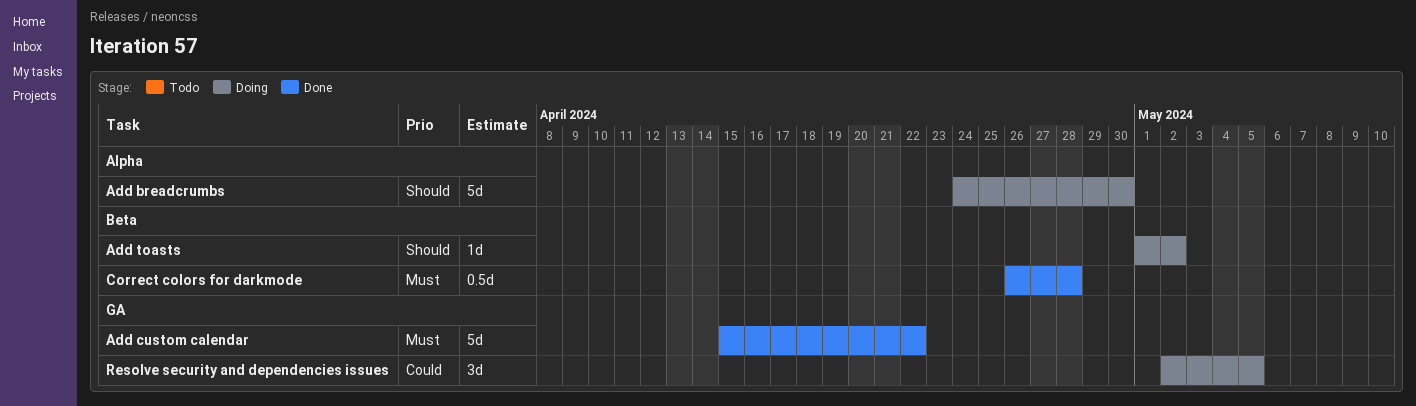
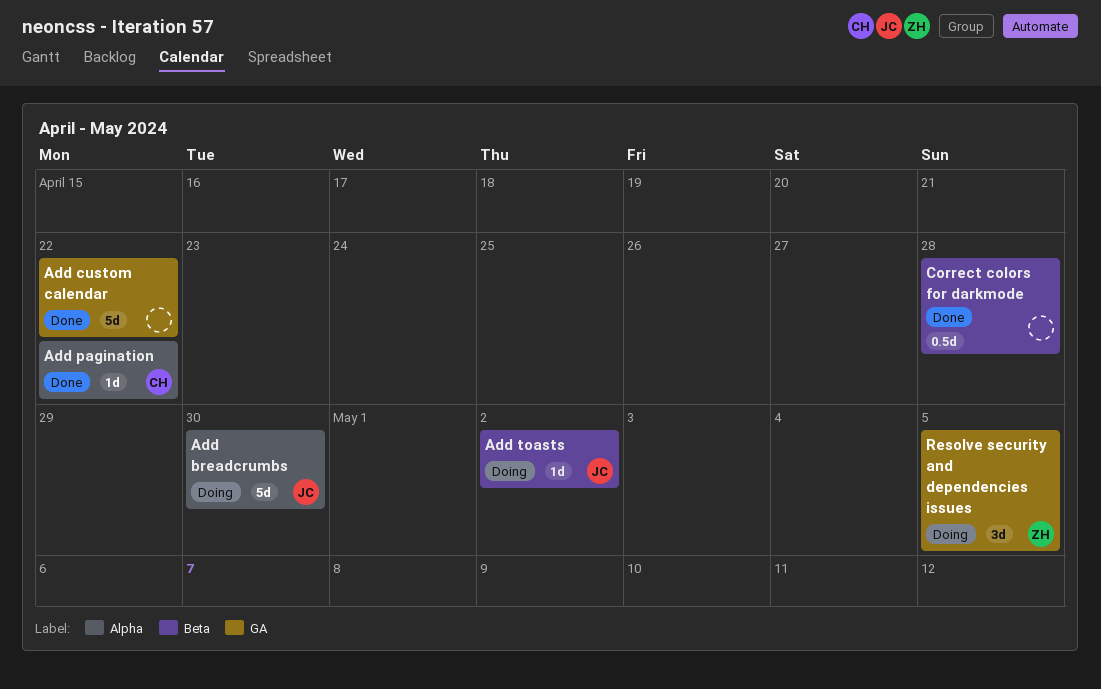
Add pagination: none -> present

